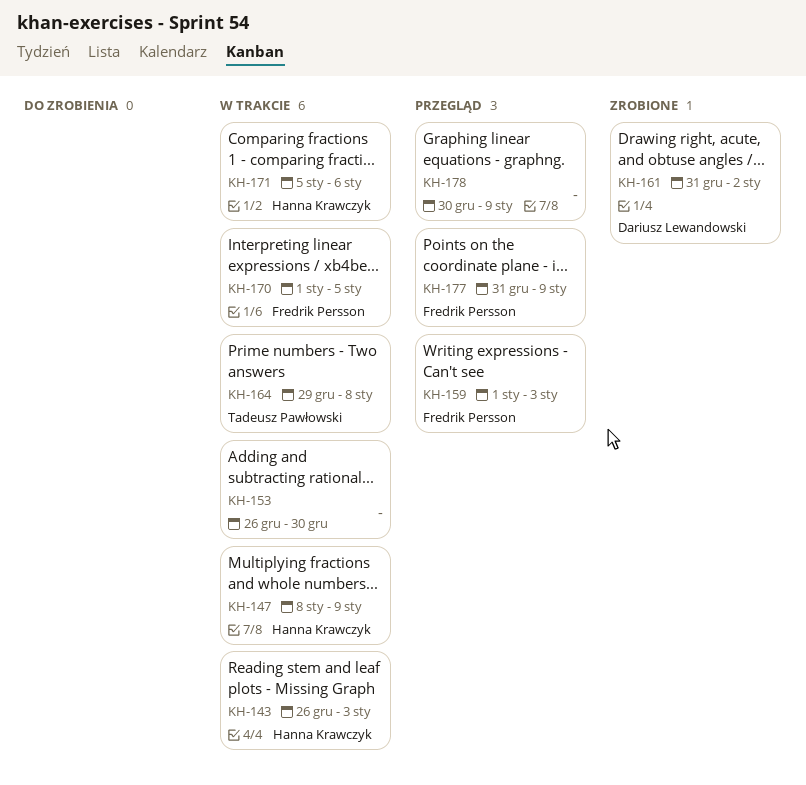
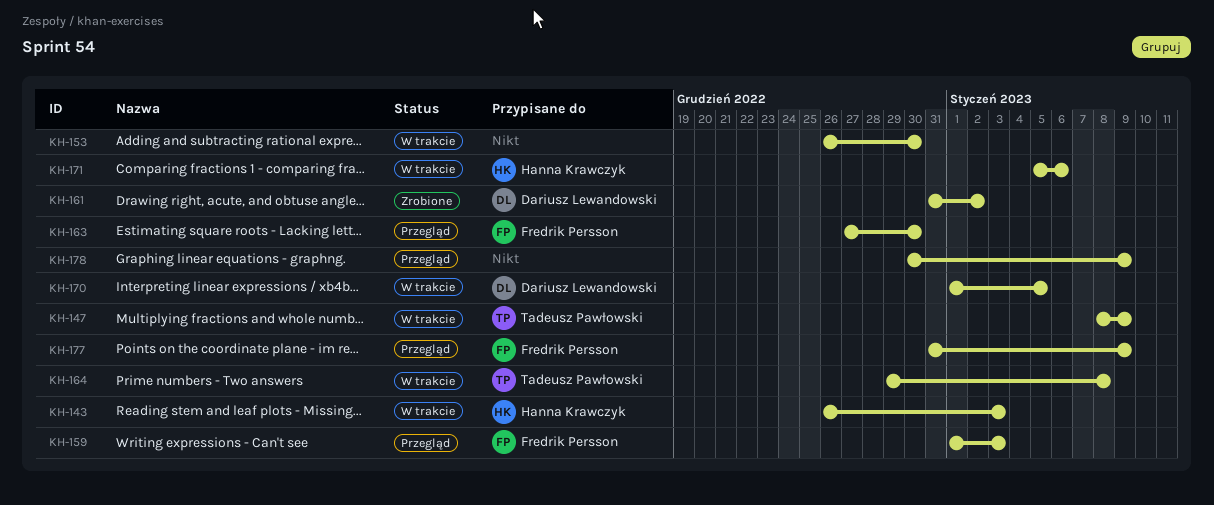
KH-147, owner: Hanna Krawczyk -> Tadeusz Pawłowski
KH-163: none -> present
KH-170, owner: Fredrik Persson -> Dariusz Lewandowski

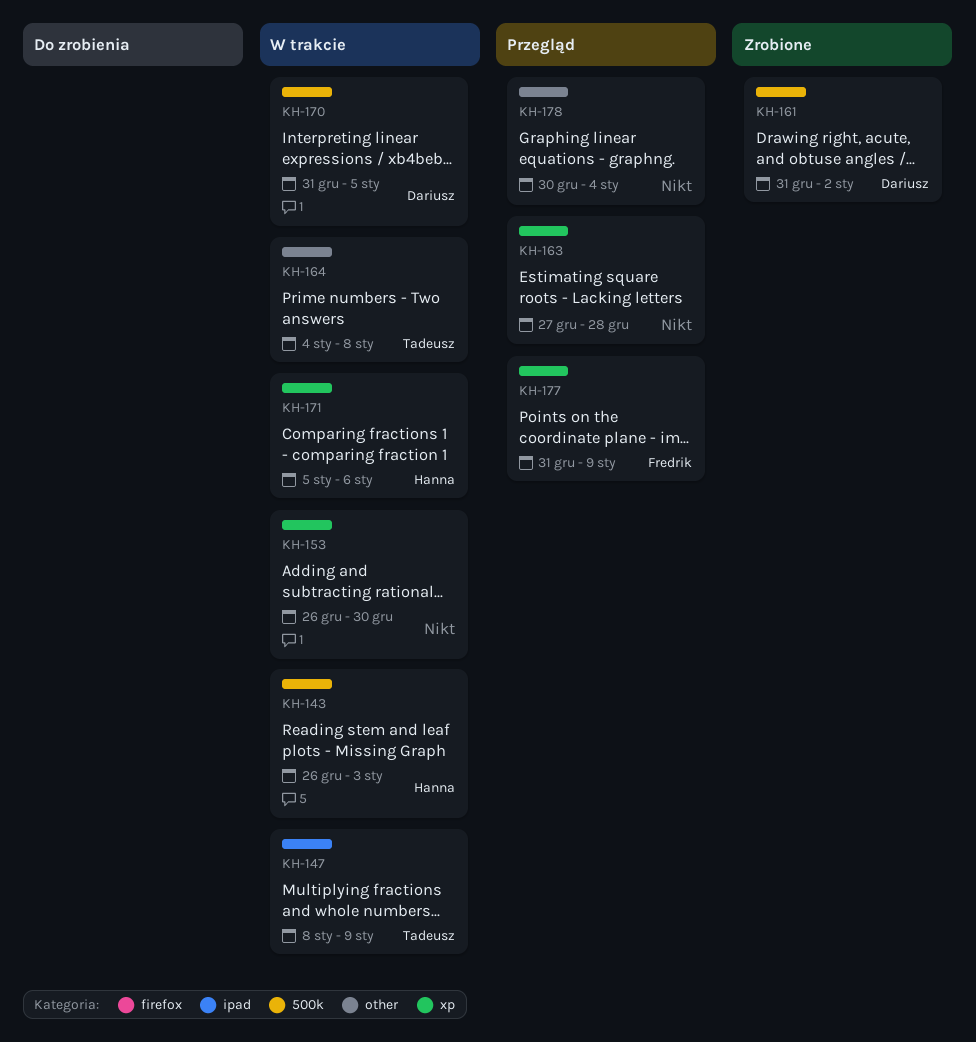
KH-159: present -> none
KH-163, owner: Fredrik Persson -> none
KH-163, due: Dec 30 -> Dec 28
KH-164, start: Dec 29 -> Jan 4
KH-170, start: Jan 1 -> Dec 31
KH-178, due: Jan 9 -> Jan 4

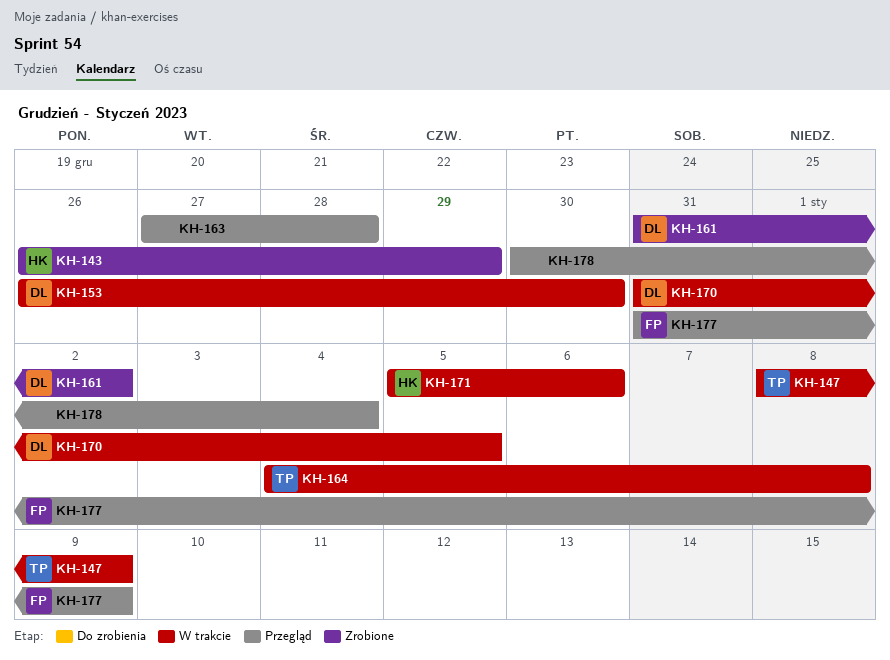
KH-143, status: W trakcie -> Zrobione
KH-143, due: Jan 3 -> Dec 29
KH-153, owner: none -> Dariusz

